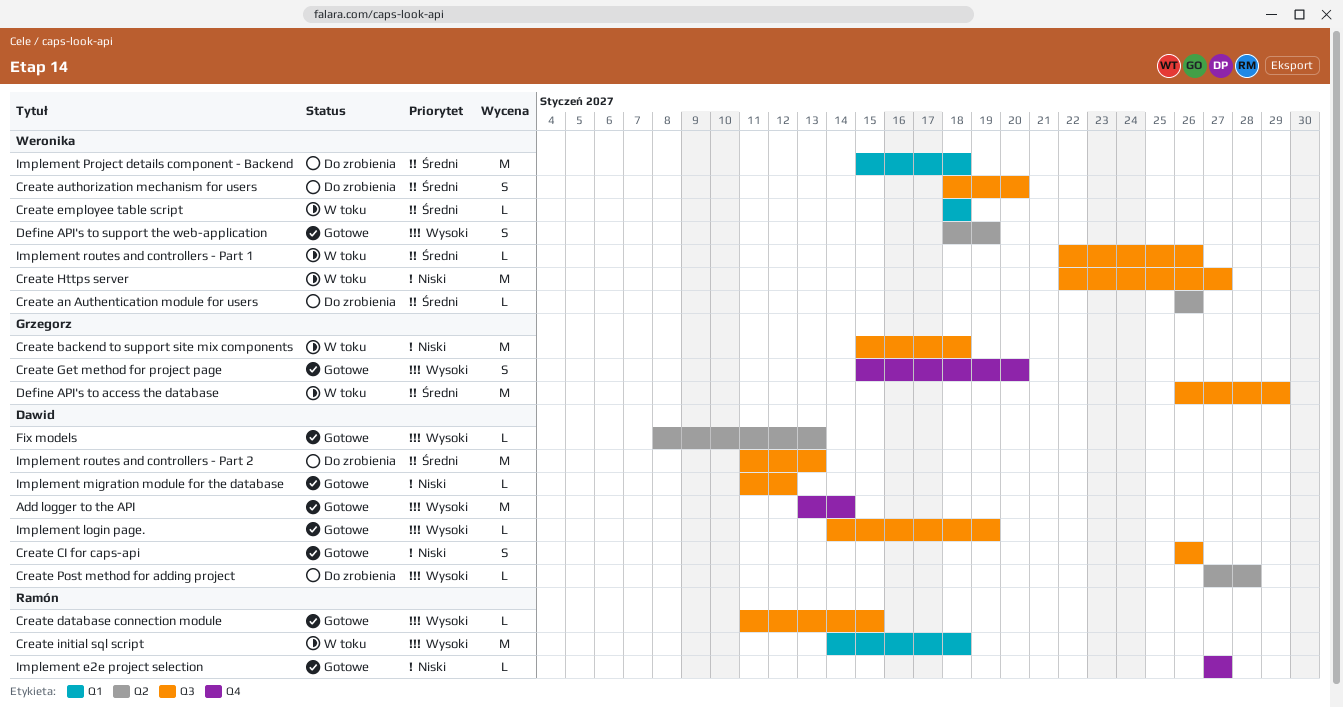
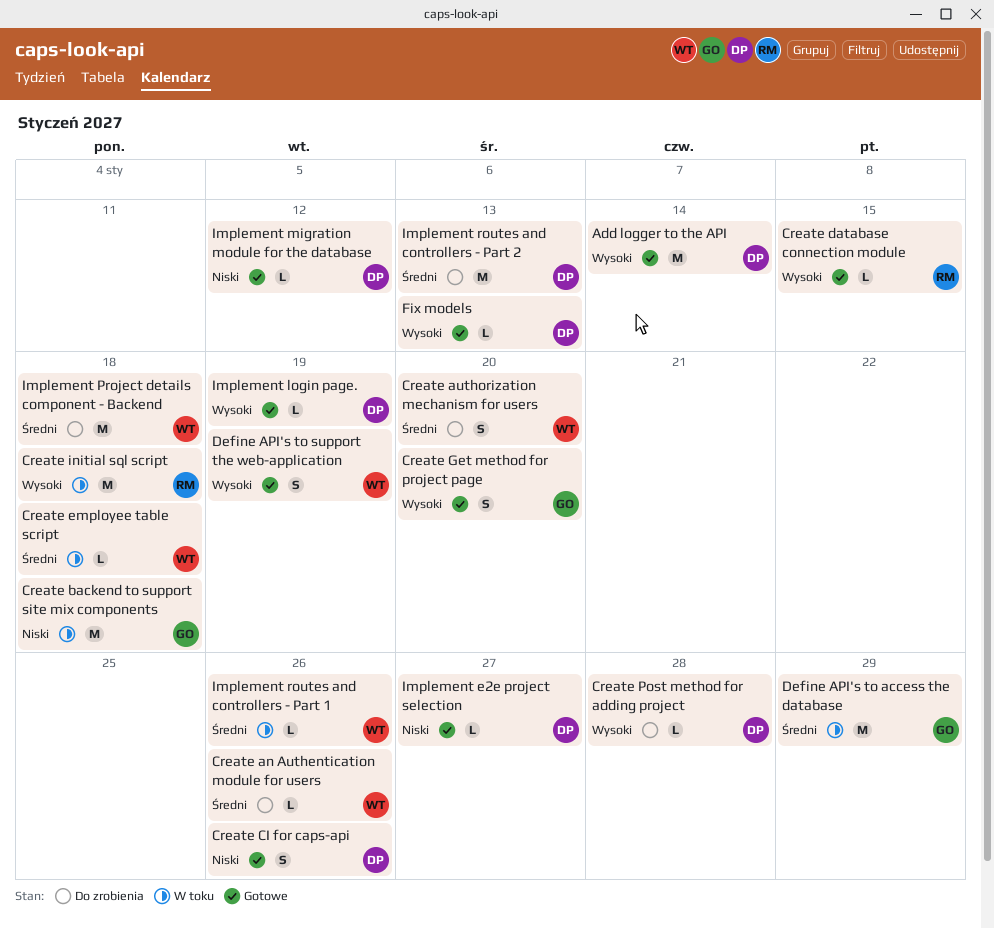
Create Https server: present -> none
Implement e2e project selection, owner: Ramón -> Dawid

